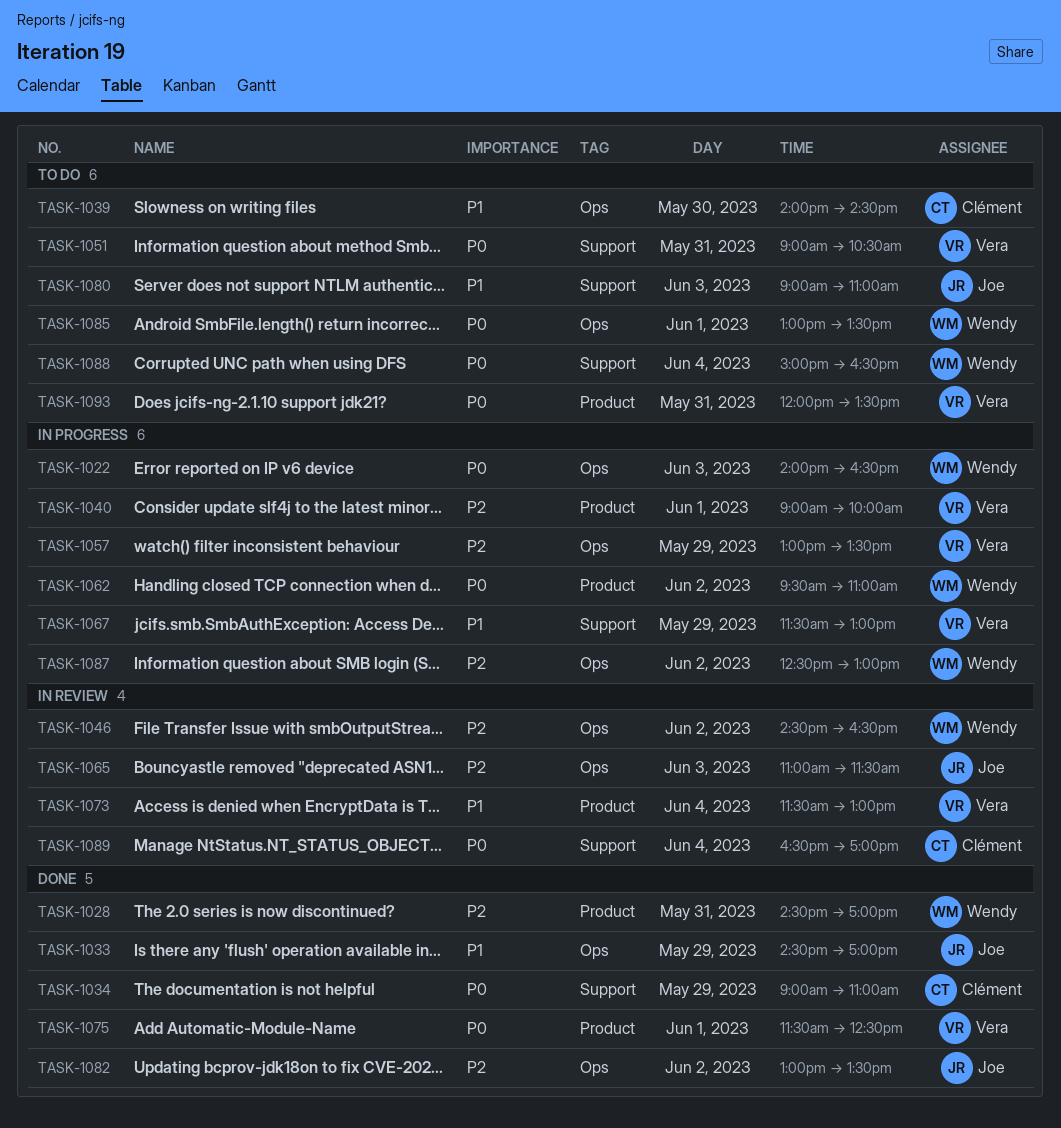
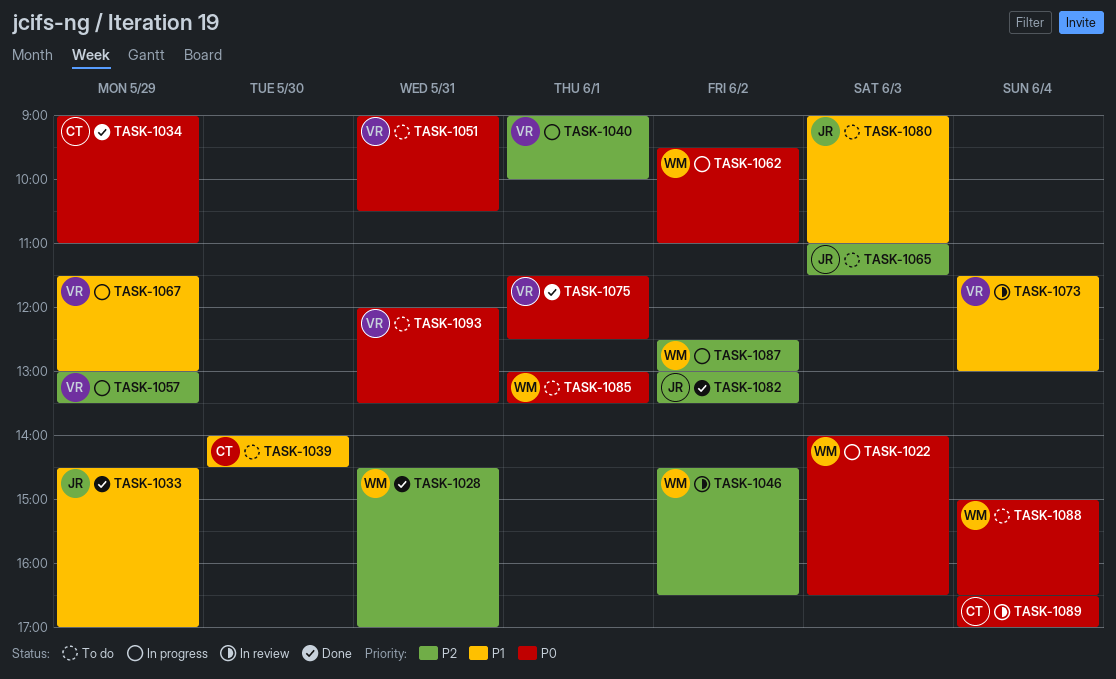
TASK-1065, status: In review -> To do

